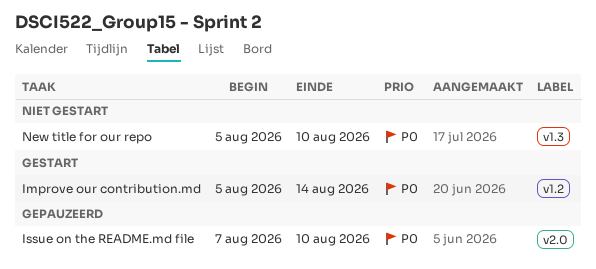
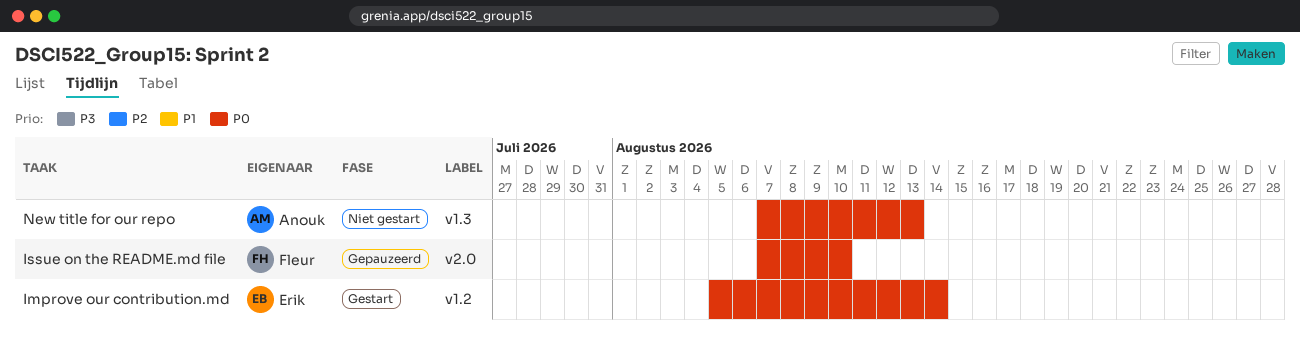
New title for our repo, start: Aug 5 -> Aug 7
New title for our repo, due: Aug 10 -> Aug 13

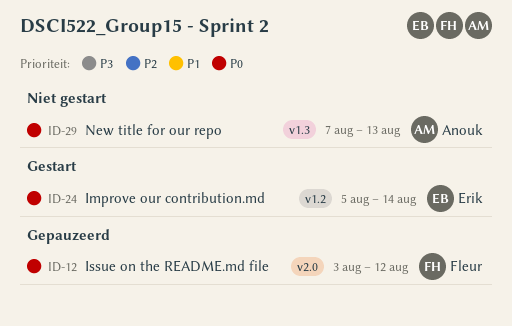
Issue on the README.md file, start: Aug 7 -> Aug 3
Issue on the README.md file, due: Aug 10 -> Aug 12

